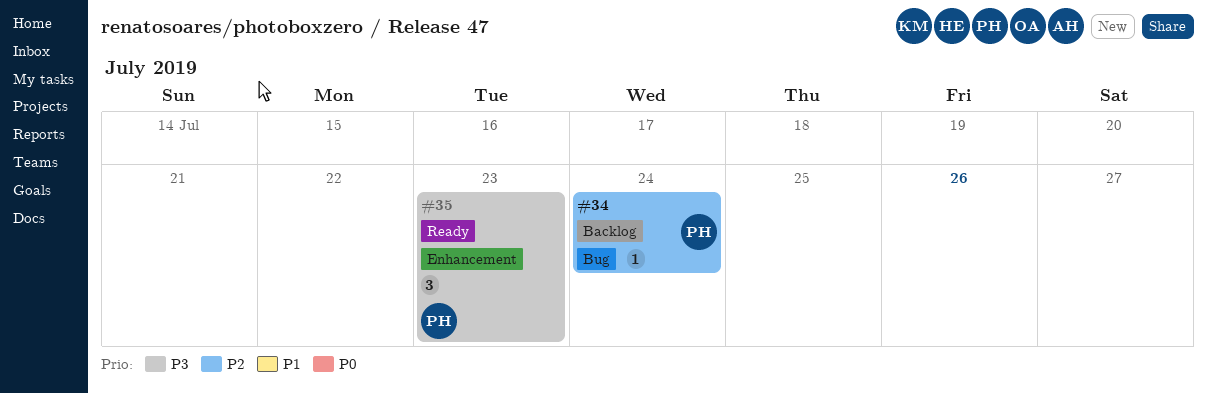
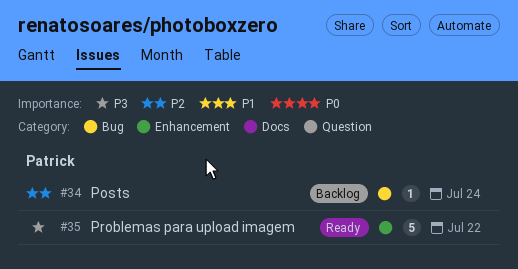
#35, estimate: 3 -> 5
#35, due: Jul 23 -> Jul 22

